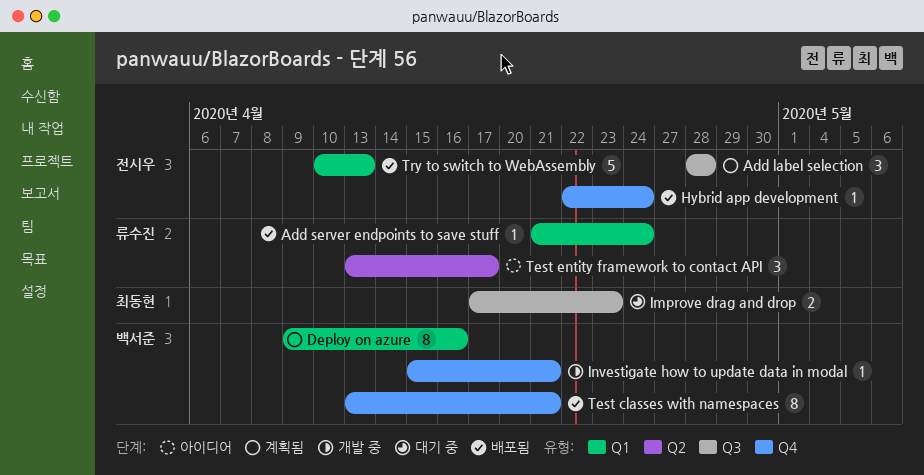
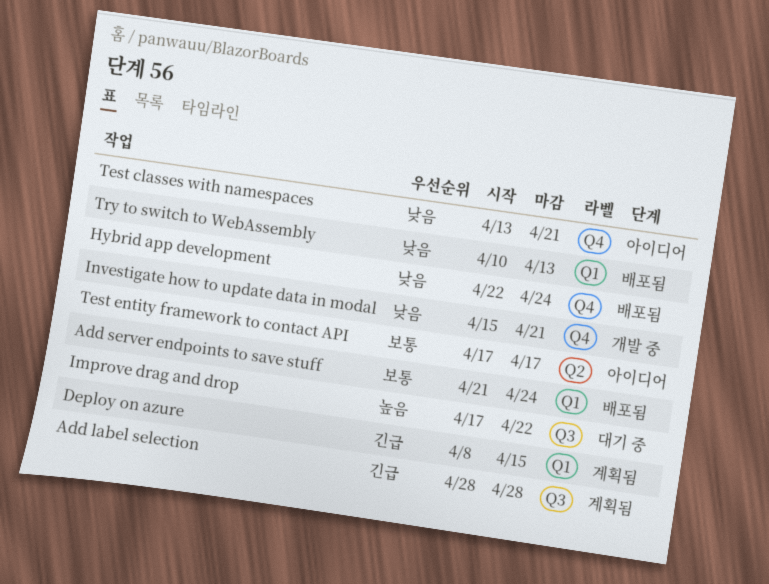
Deploy on azure, start: Apr 9 -> Apr 8
Deploy on azure, due: Apr 16 -> Apr 15
Improve drag and drop, due: Apr 23 -> Apr 22
Test classes with namespaces, status: 배포됨 -> 아이디어
Test entity framework to contact API, start: Apr 13 -> Apr 17

